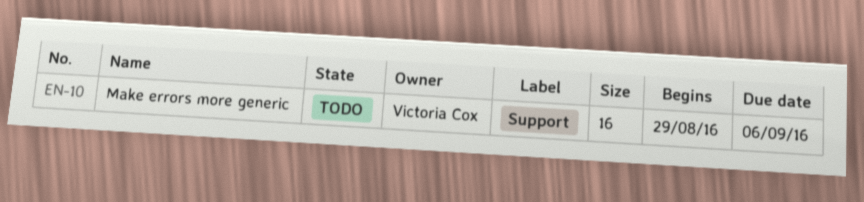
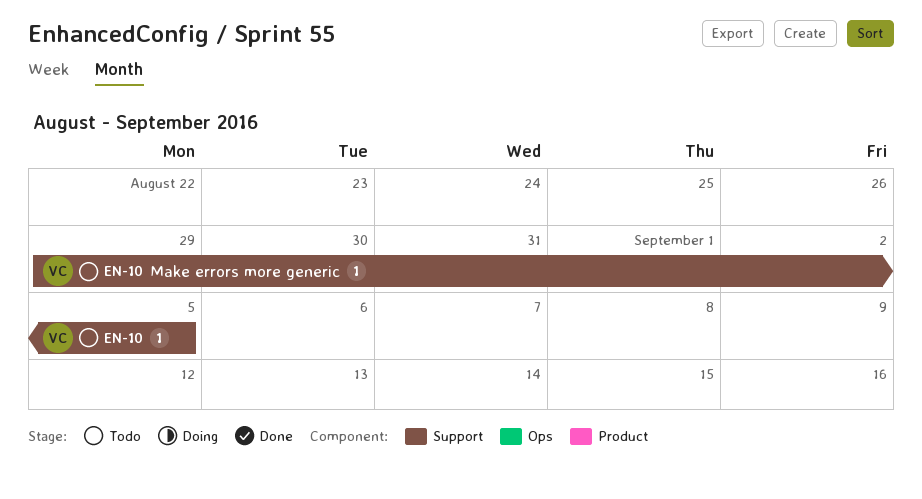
EN-10, estimate: 16 -> 1
EN-10, due: Sep 6 -> Sep 5

